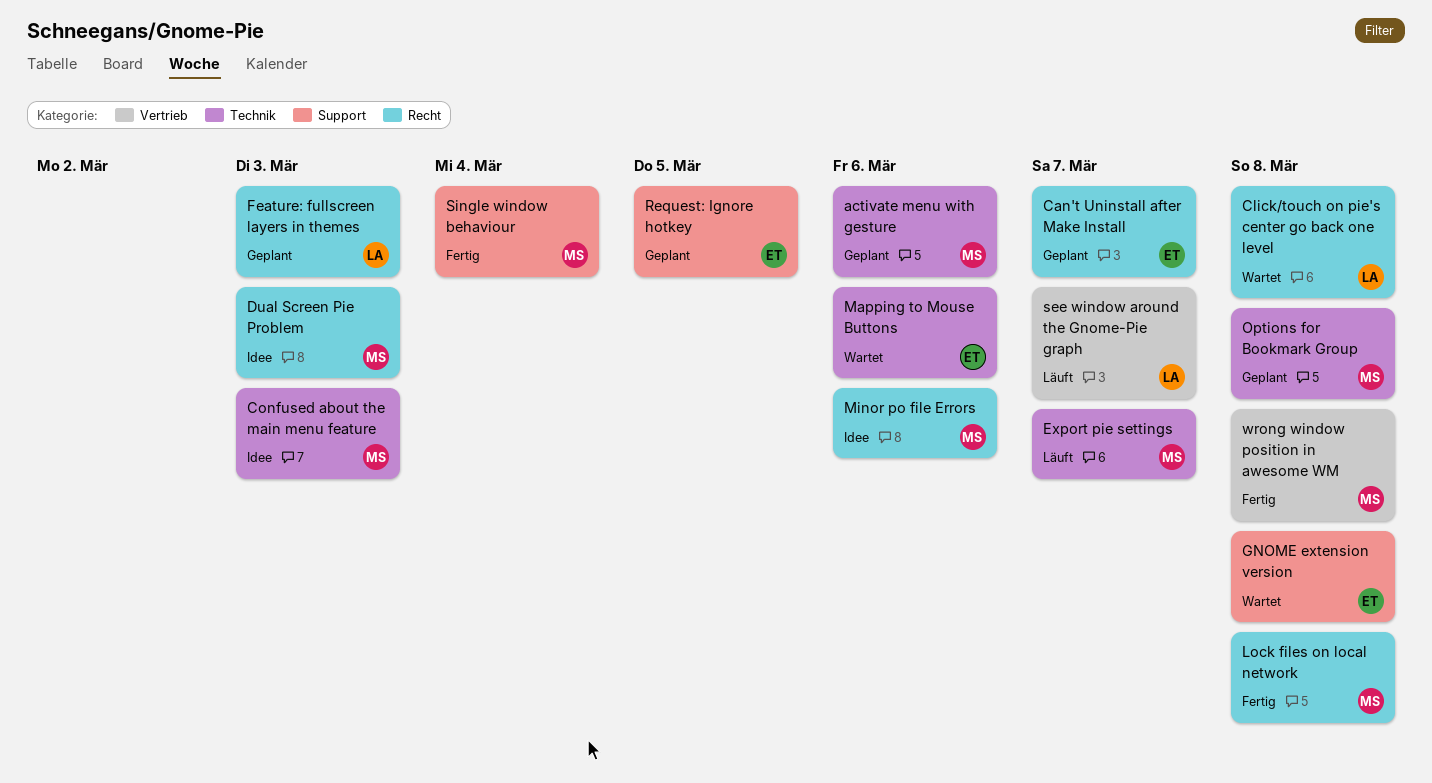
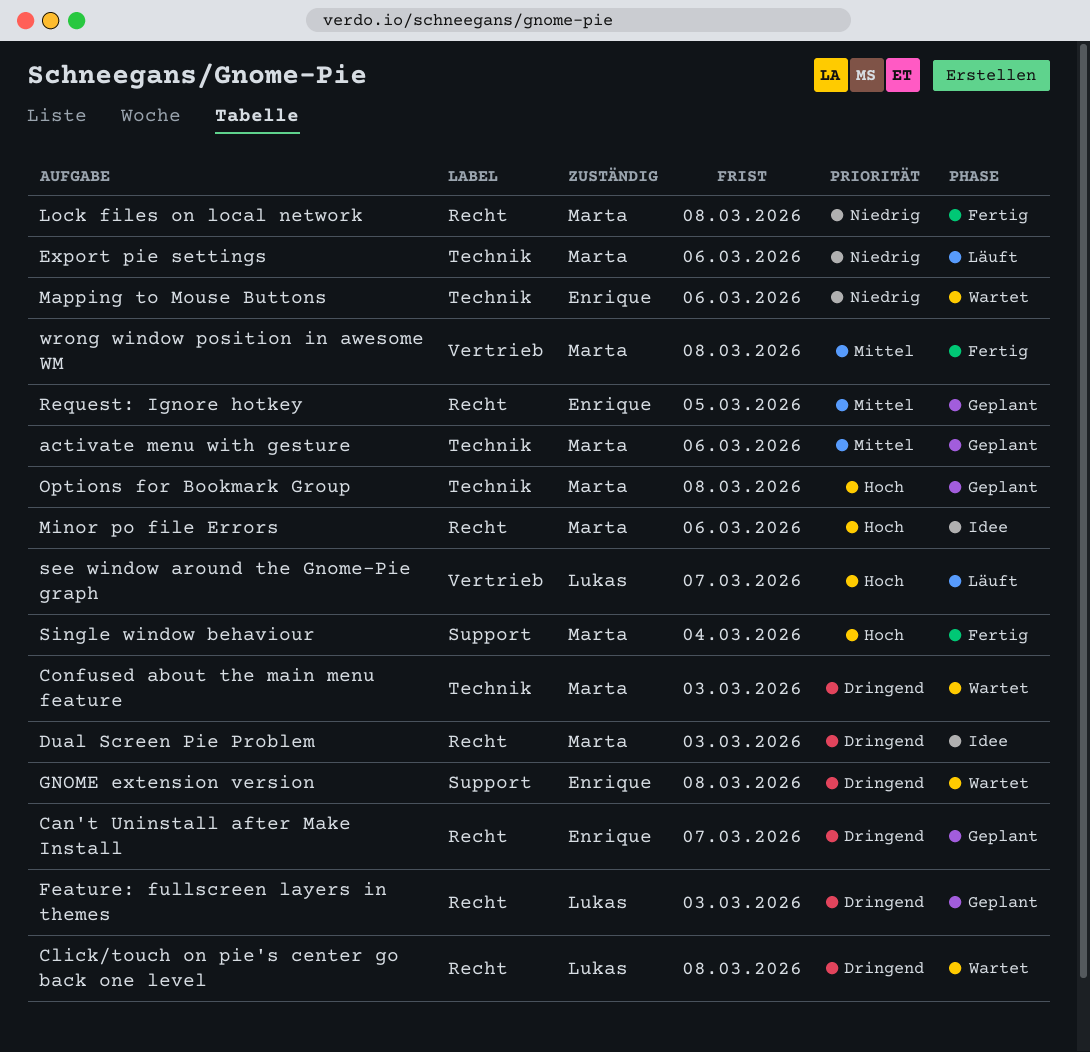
Confused about the main menu feature, status: Idee -> Wartet
Export pie settings, due: Mar 7 -> Mar 6
Request: Ignore hotkey, label: Support -> Recht

